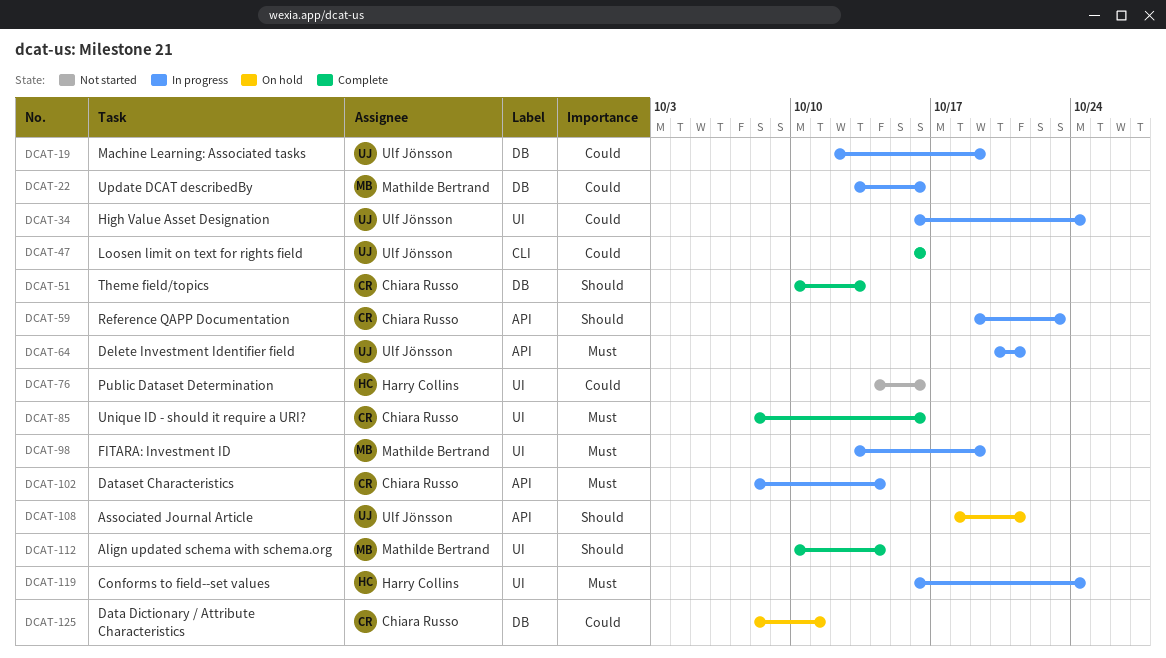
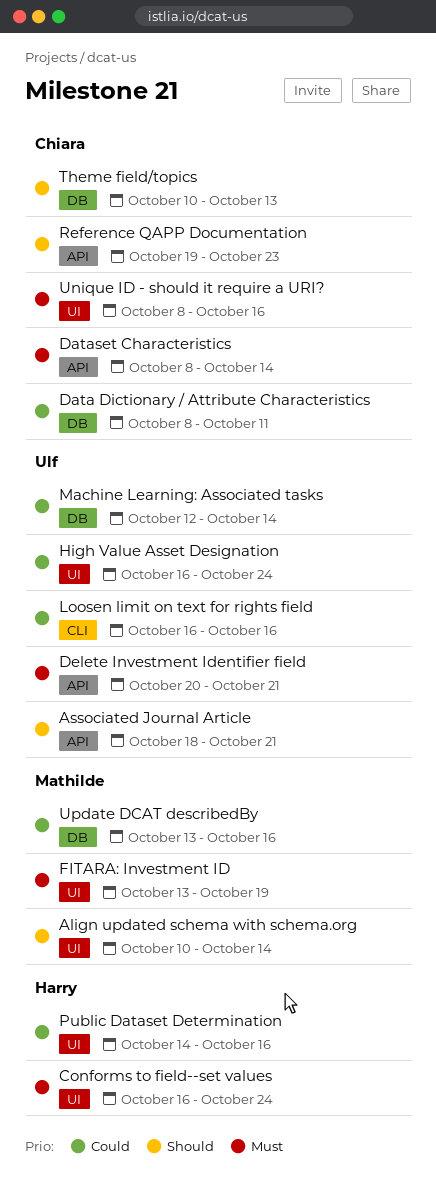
Machine Learning: Associated tasks, due: Oct 19 -> Oct 14

